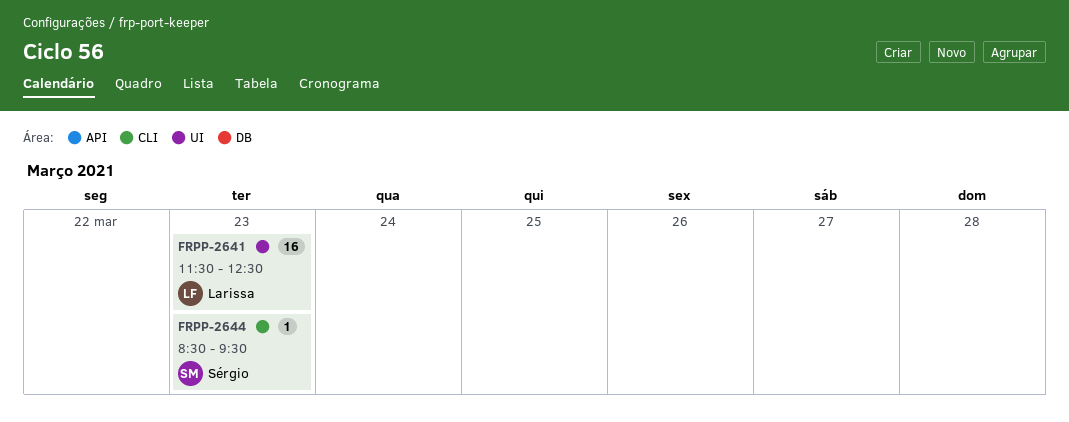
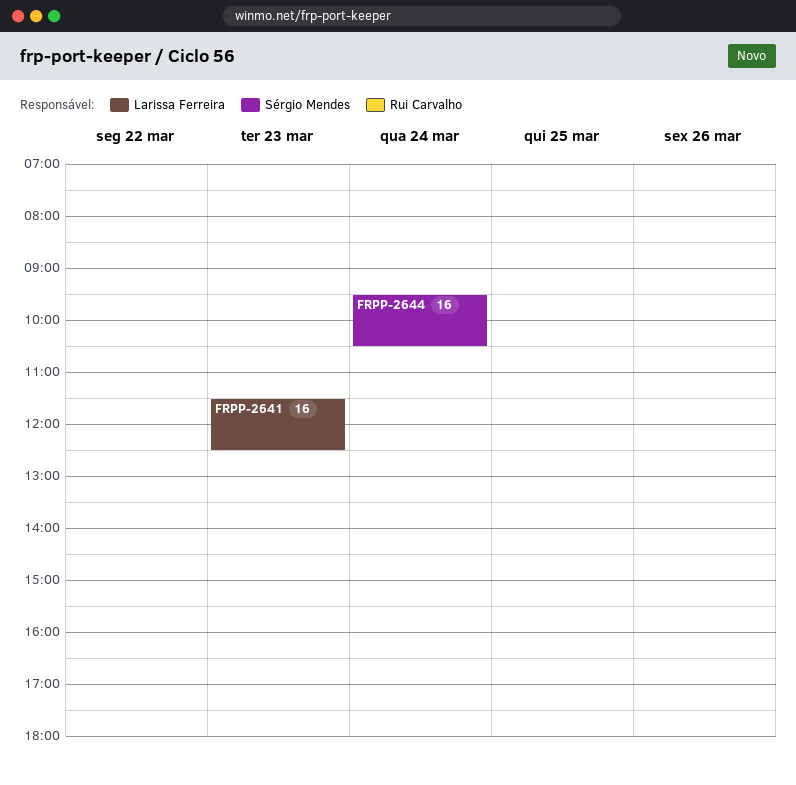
FRPP-2644, estimate: 1 -> 16
FRPP-2644, day: Mar 23 -> Mar 24
FRPP-2644, begins: 08:30 -> 09:30
FRPP-2644, ends: 09:30 -> 10:30

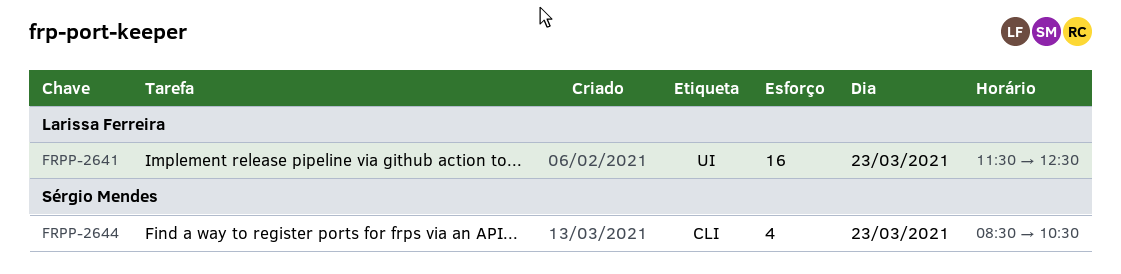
FRPP-2644, estimate: 16 -> 4
FRPP-2644, day: Mar 24 -> Mar 23
FRPP-2644, begins: 09:30 -> 08:30

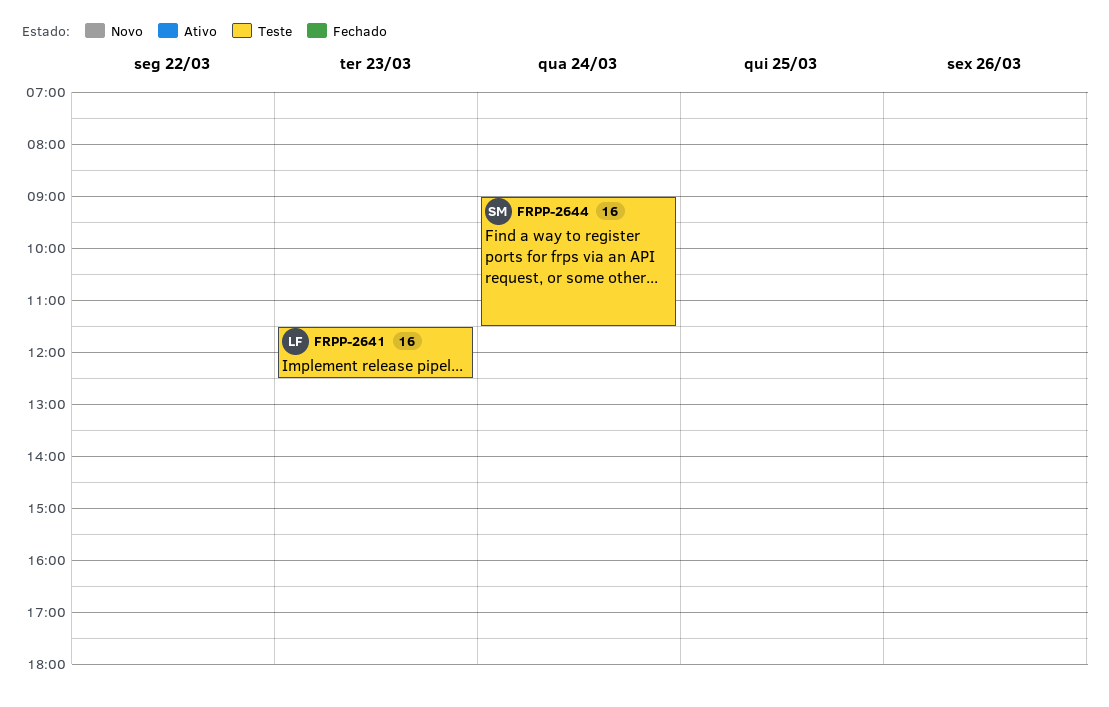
FRPP-2644, estimate: 4 -> 16
FRPP-2644, day: Mar 23 -> Mar 24
FRPP-2644, begins: 08:30 -> 09:00
FRPP-2644, ends: 10:30 -> 11:30

